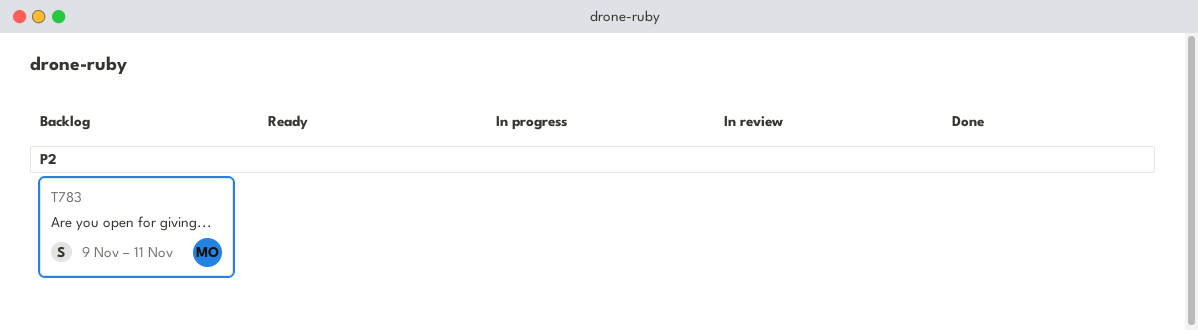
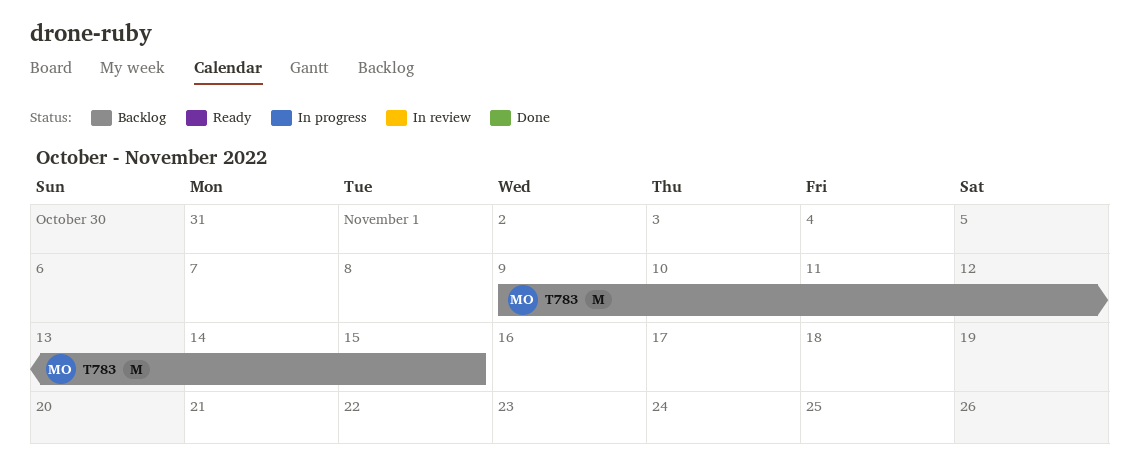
T783, estimate: S -> M
T783, due: Nov 11 -> Nov 15

